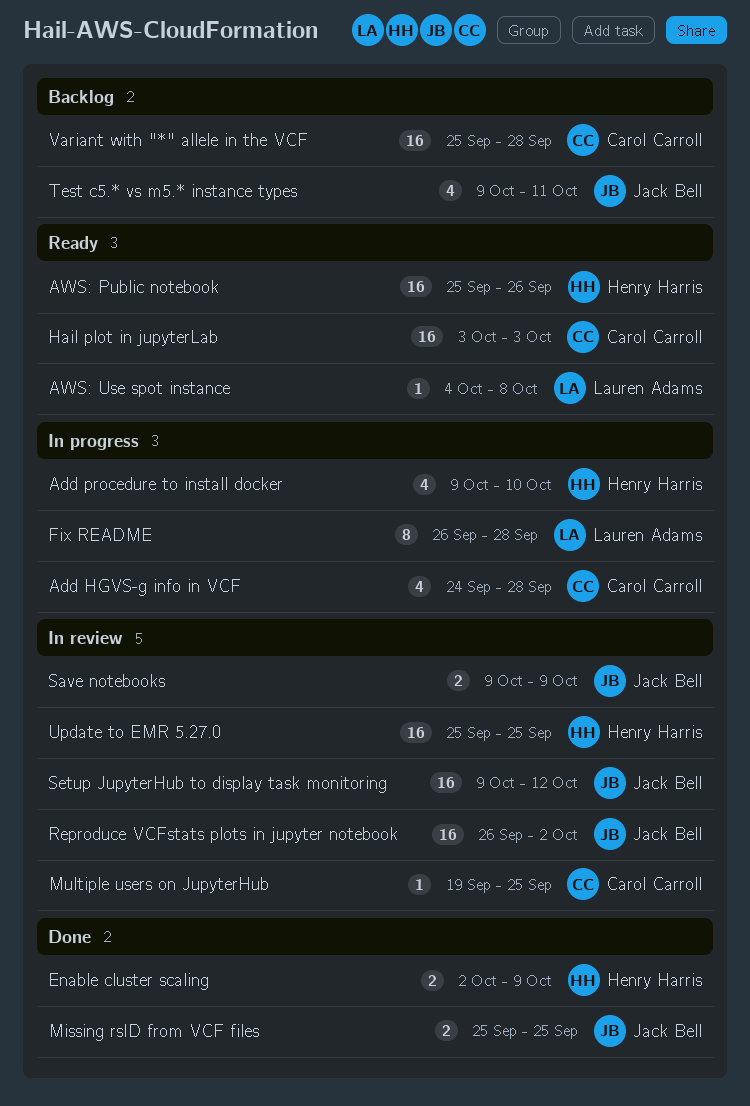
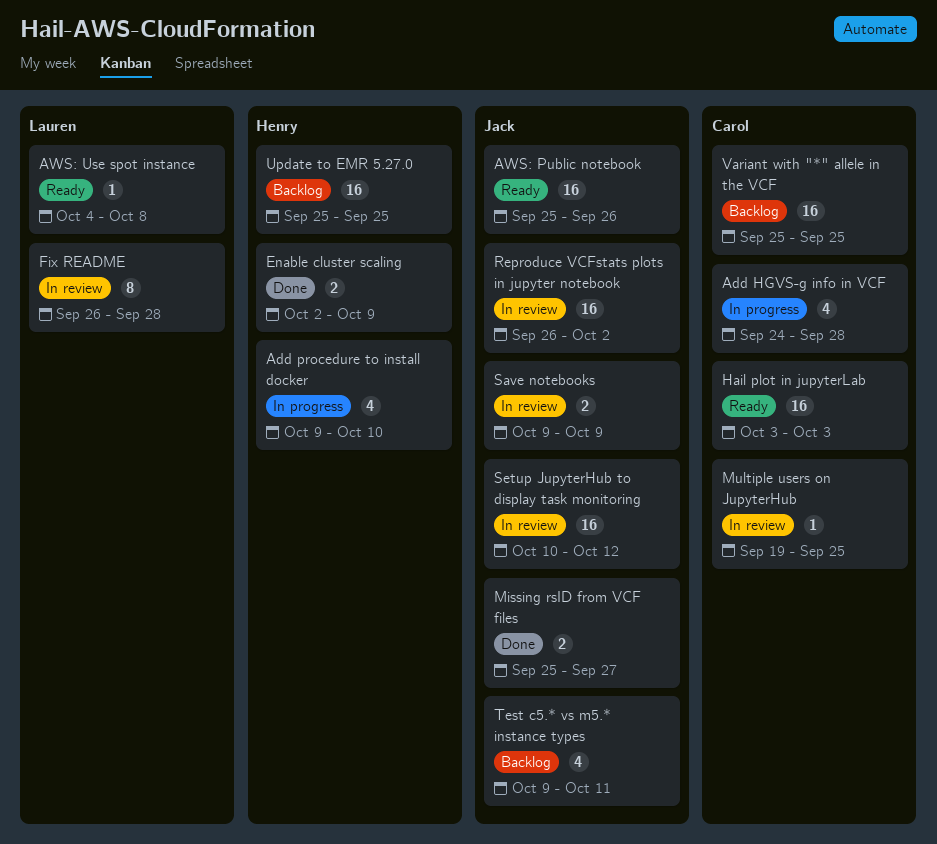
AWS: Public notebook, owner: Henry Harris -> Jack Bell
Fix README, status: In progress -> In review
Missing rsID from VCF files, due: Sep 25 -> Sep 27
Setup JupyterHub to display task monitoring, start: Oct 9 -> Oct 10
Update to EMR 5.27.0, status: In review -> Backlog
Variant with "*" allele in the VCF, due: Sep 28 -> Sep 25

